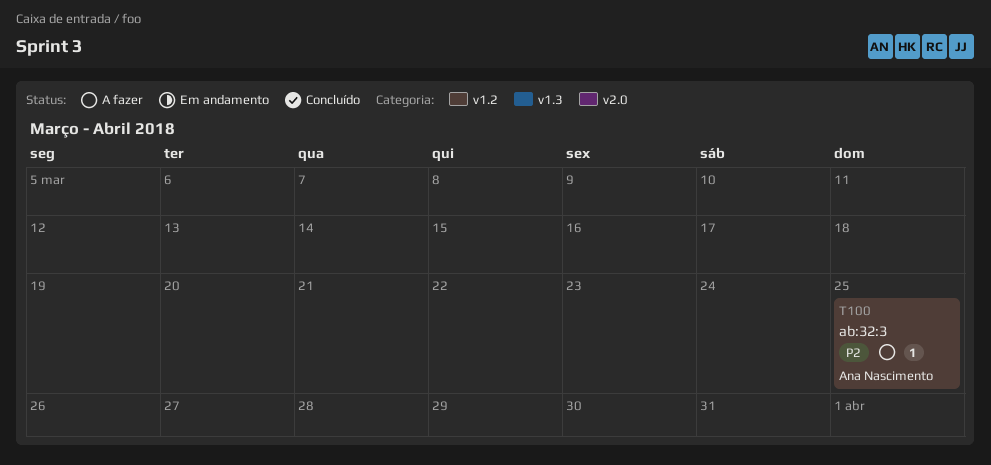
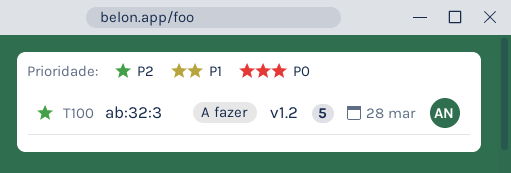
T100, estimate: 1 -> 5
T100, due: Mar 25 -> Mar 28

